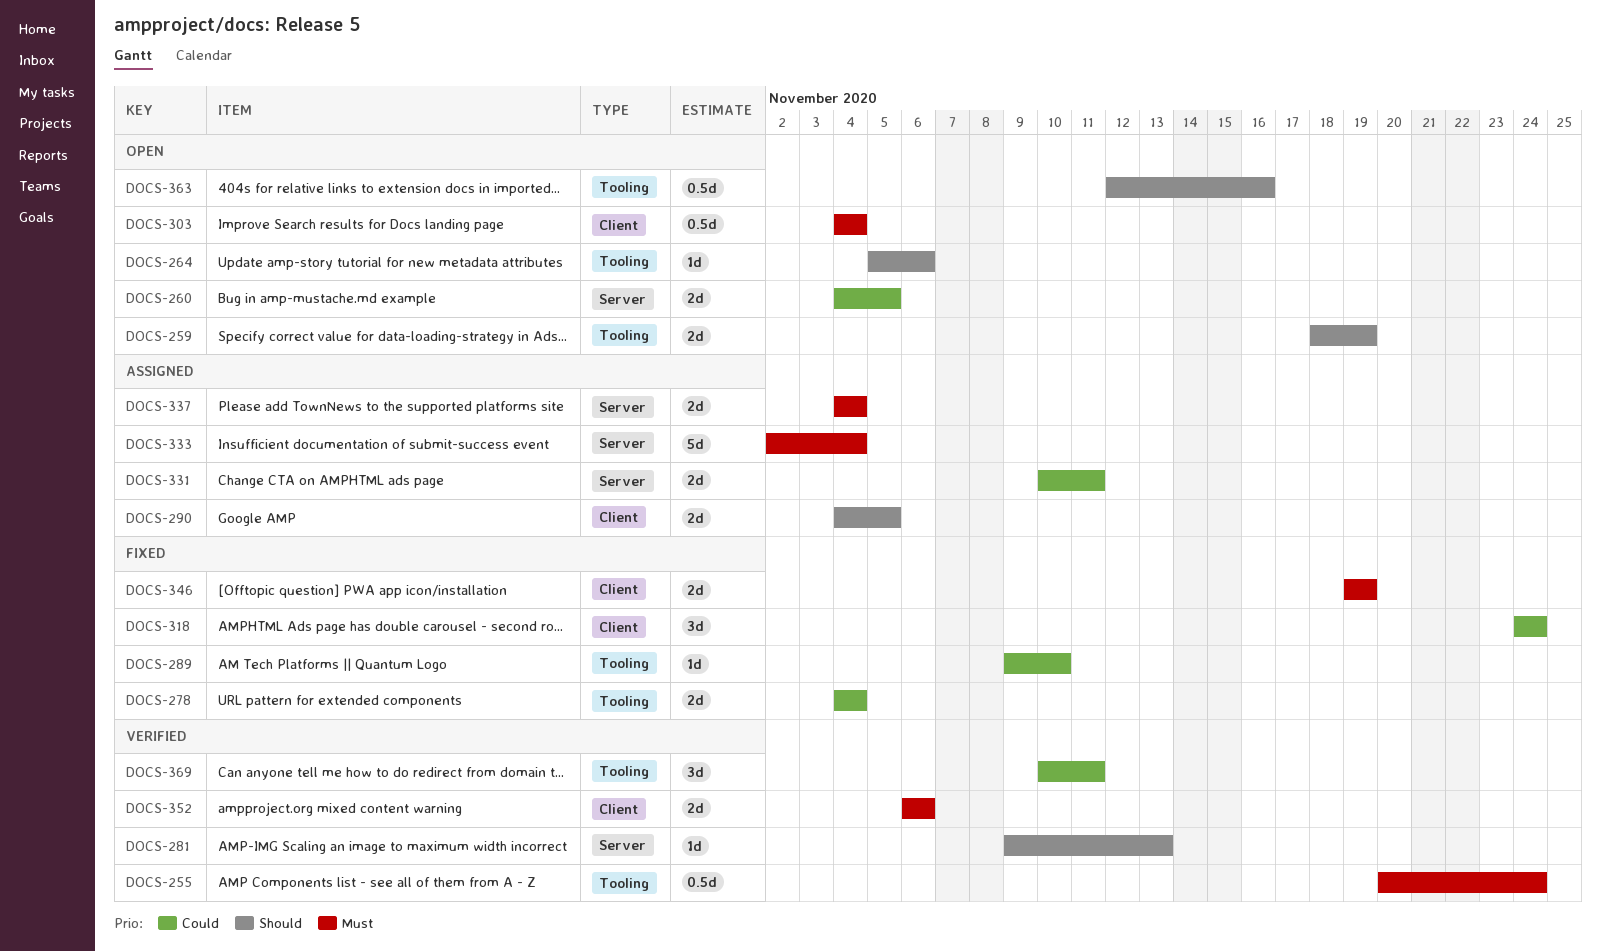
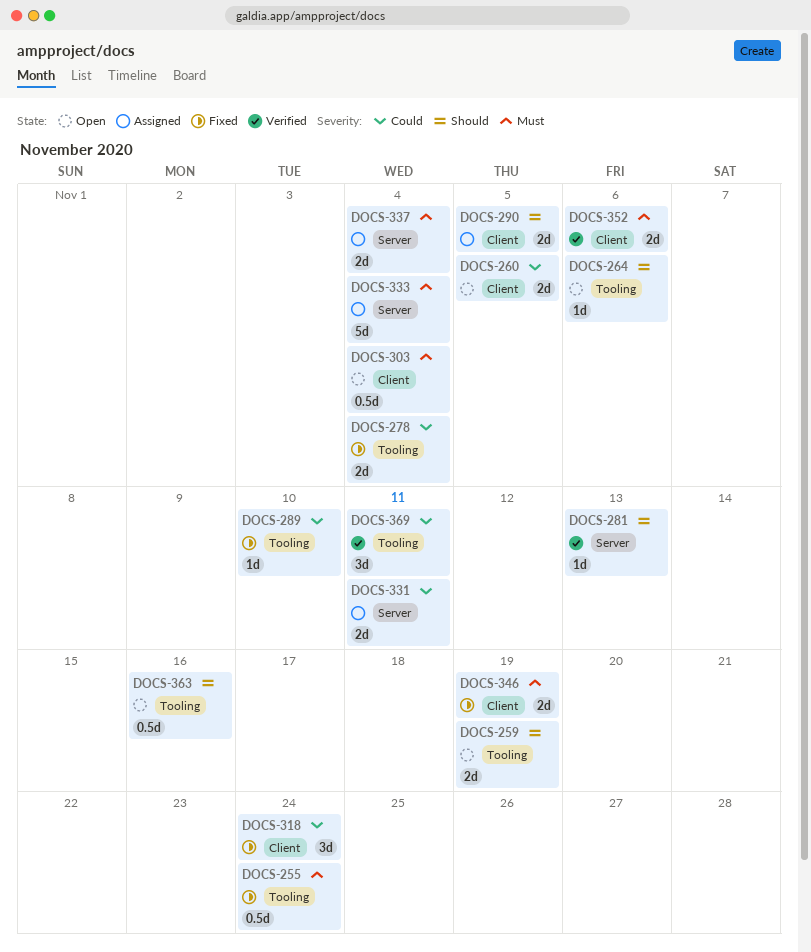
DOCS-255, status: Verified -> Fixed
DOCS-260, label: Server -> Client

